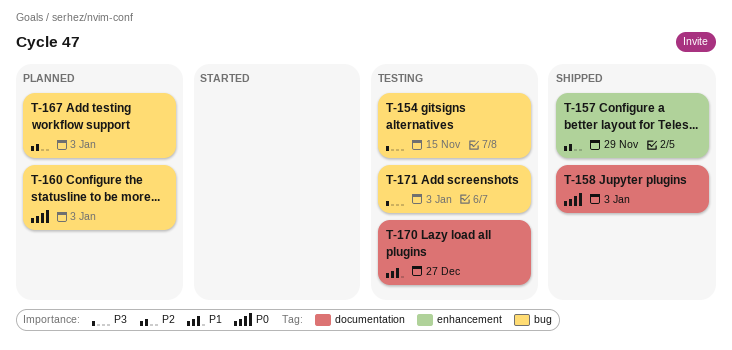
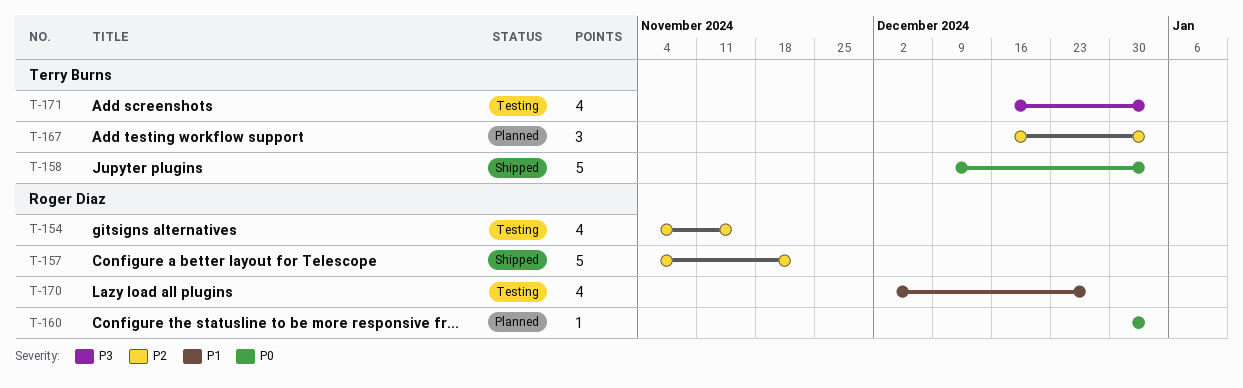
T-154, priority: P3 -> P2
T-157, due: Nov 29 -> Nov 22

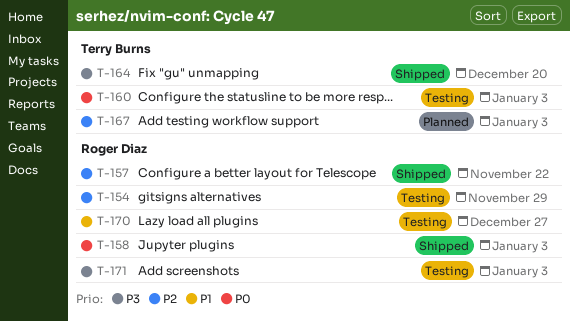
T-154, due: Nov 15 -> Nov 29
T-158, owner: Terry Burns -> Roger Diaz
T-160, status: Planned -> Testing
T-160, owner: Roger Diaz -> Terry Burns
T-164: none -> present
T-171, owner: Terry Burns -> Roger Diaz

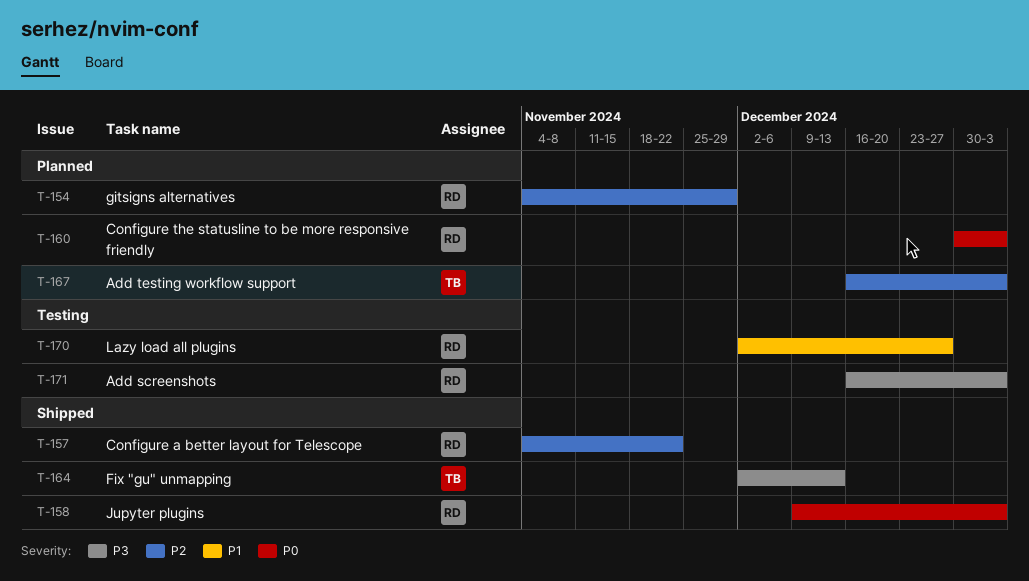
T-154, status: Testing -> Planned
T-160, status: Testing -> Planned
T-160, owner: Terry Burns -> Roger Diaz
T-164, due: Dec 20 -> Dec 13

